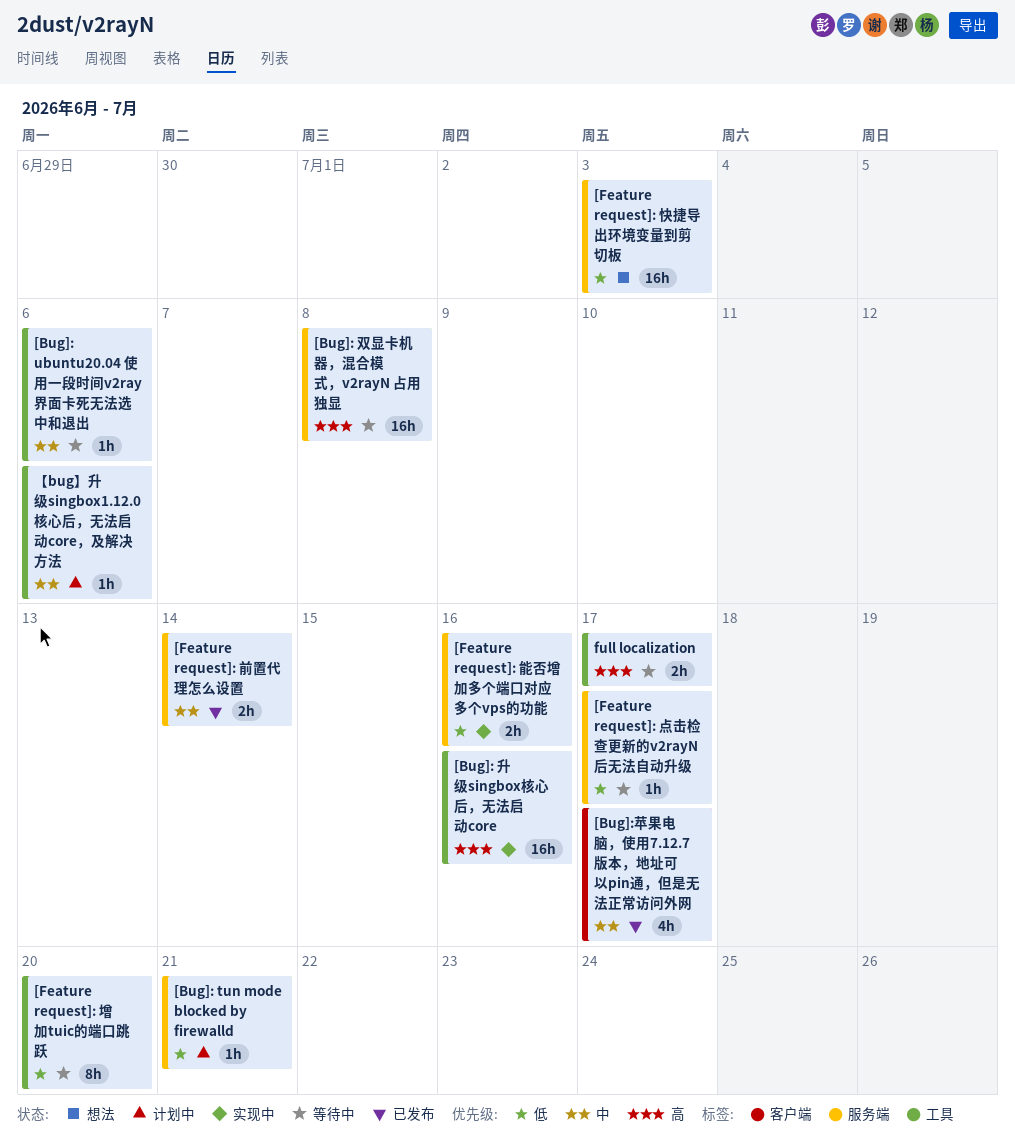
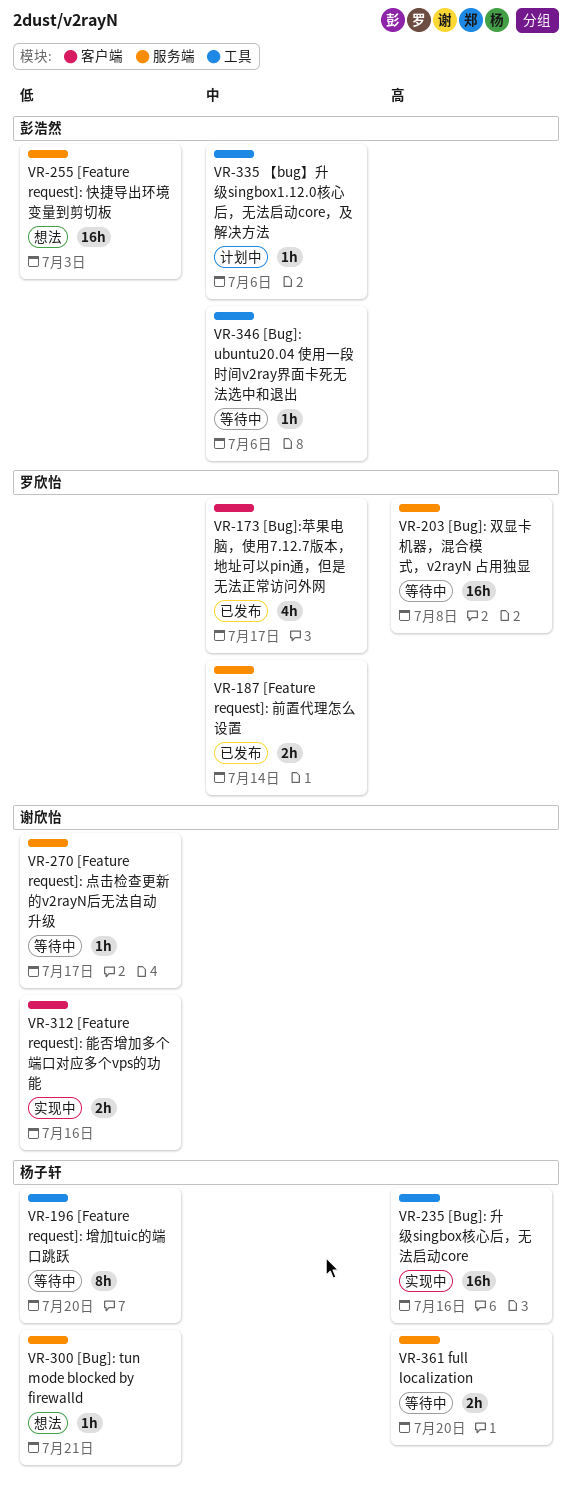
[Bug]: tun mode blocked by firewalld, status: 计划中 -> 想法
[Feature request]: 能否增加多个端口对应多个vps的功能, label: 服务端 -> 客户端
full localization, label: 工具 -> 服务端
full localization, due: Jul 17 -> Jul 20

